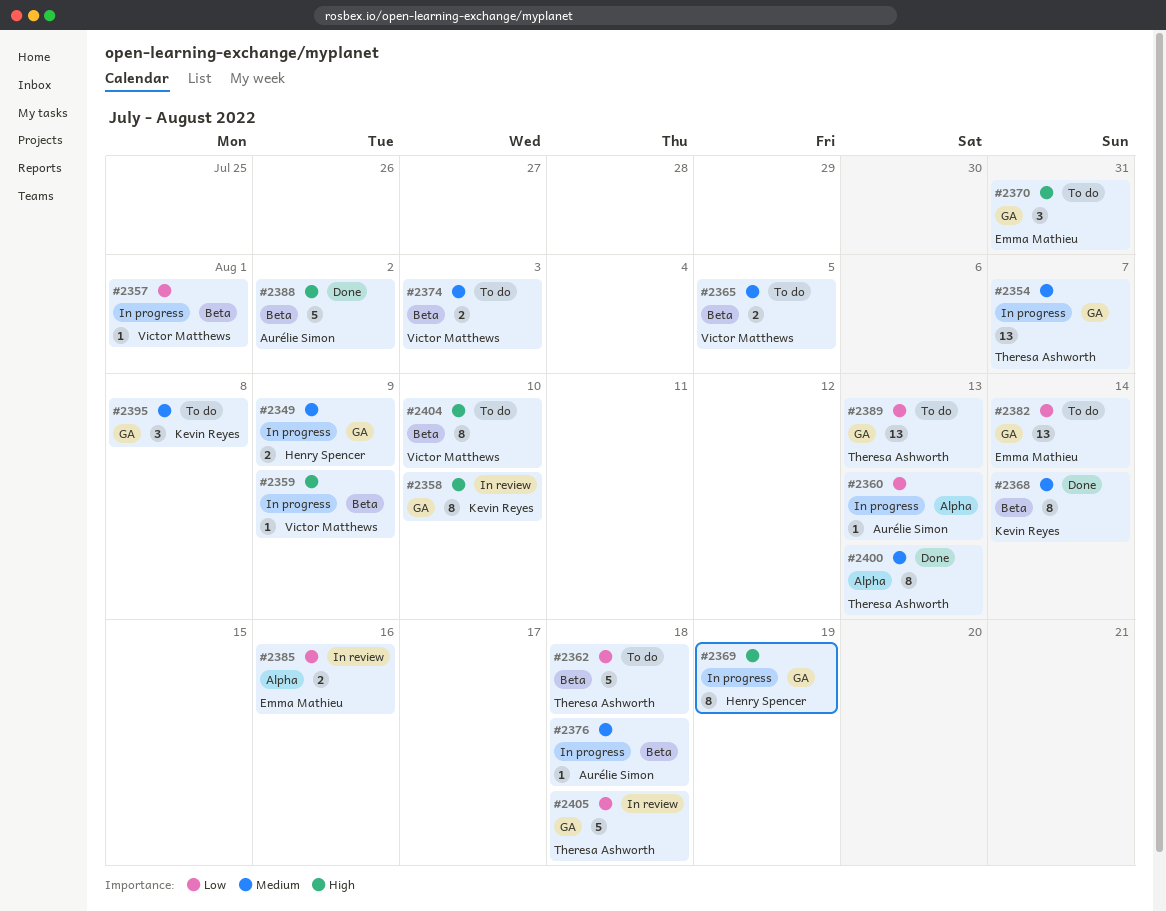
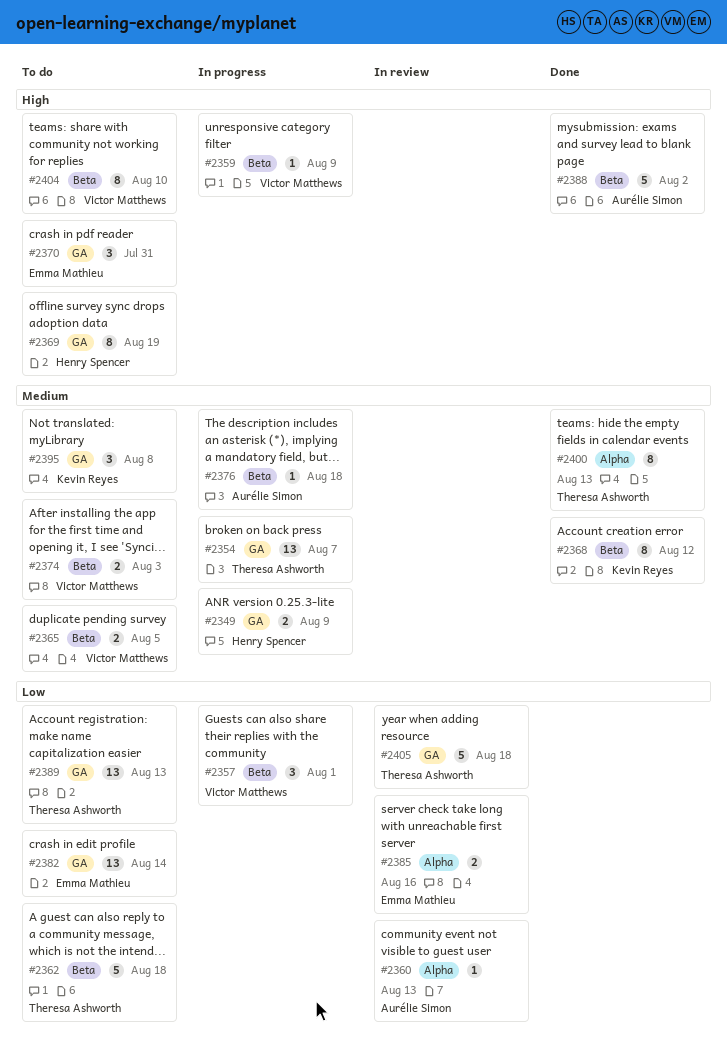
#2357, estimate: 1 -> 3
#2358: present -> none
#2360, status: In progress -> In review
#2368, due: Aug 14 -> Aug 12
#2369, status: In progress -> To do

